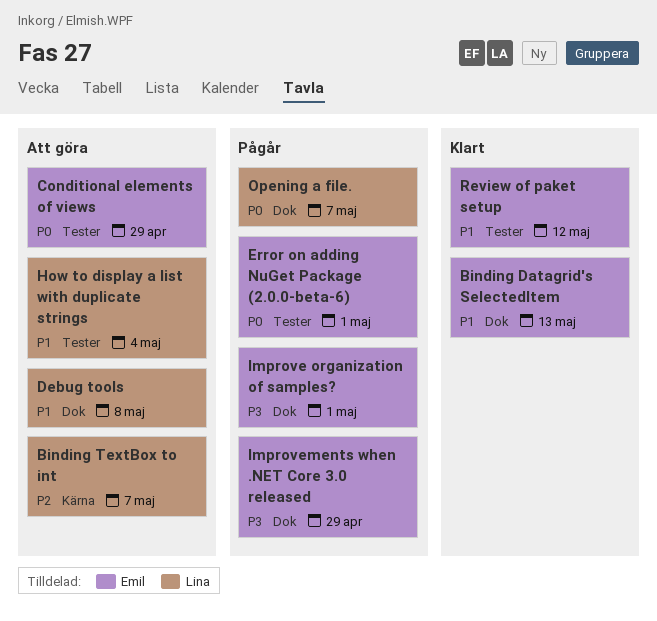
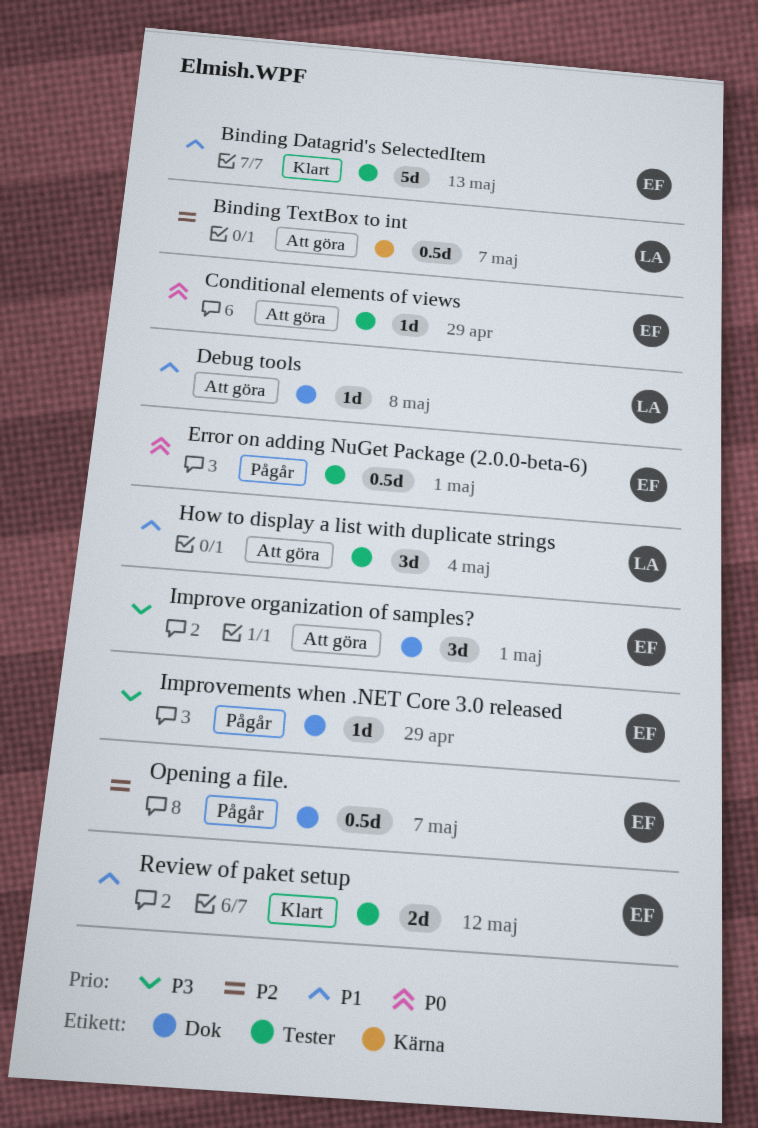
Binding Datagrid's SelectedItem, label: Dok -> Tester
Improve organization of samples?, status: Pågår -> Att göra
Opening a file., owner: Lina -> Emil
Opening a file., priority: P0 -> P2

